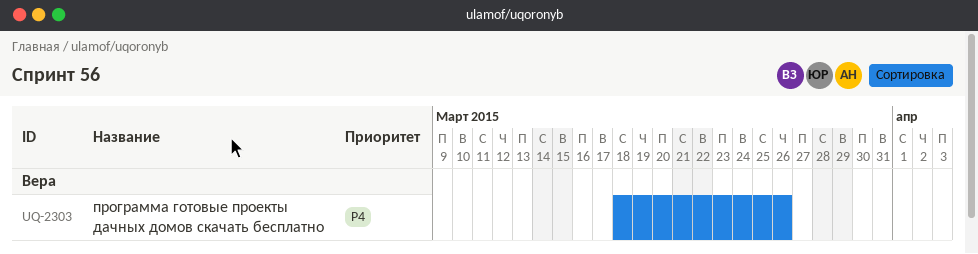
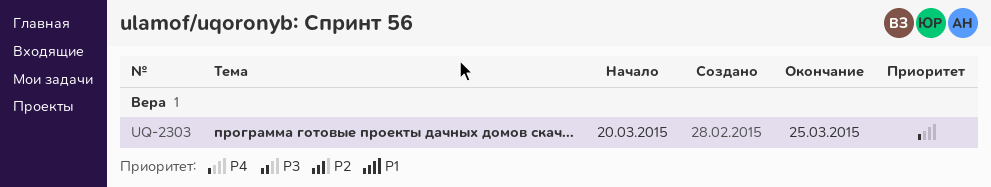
UQ-2303, start: Mar 18 -> Mar 20
UQ-2303, due: Mar 26 -> Mar 25

